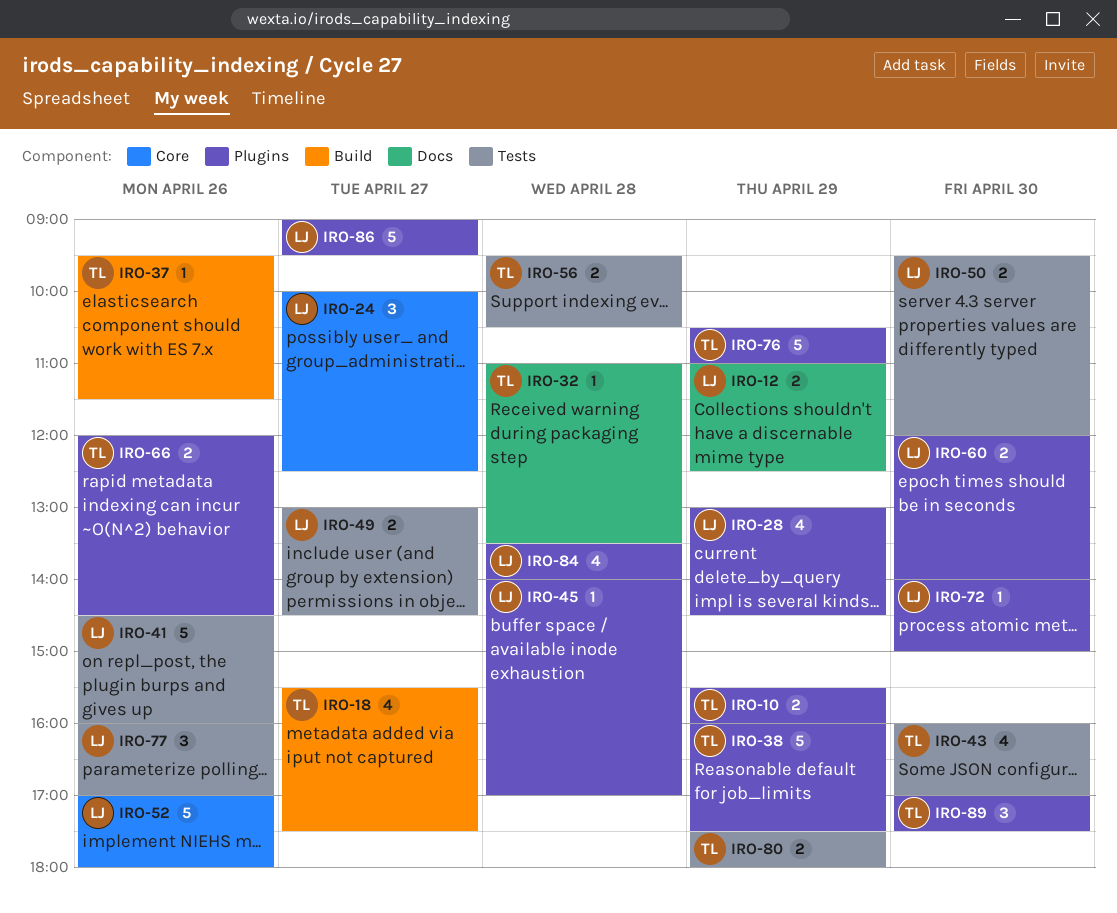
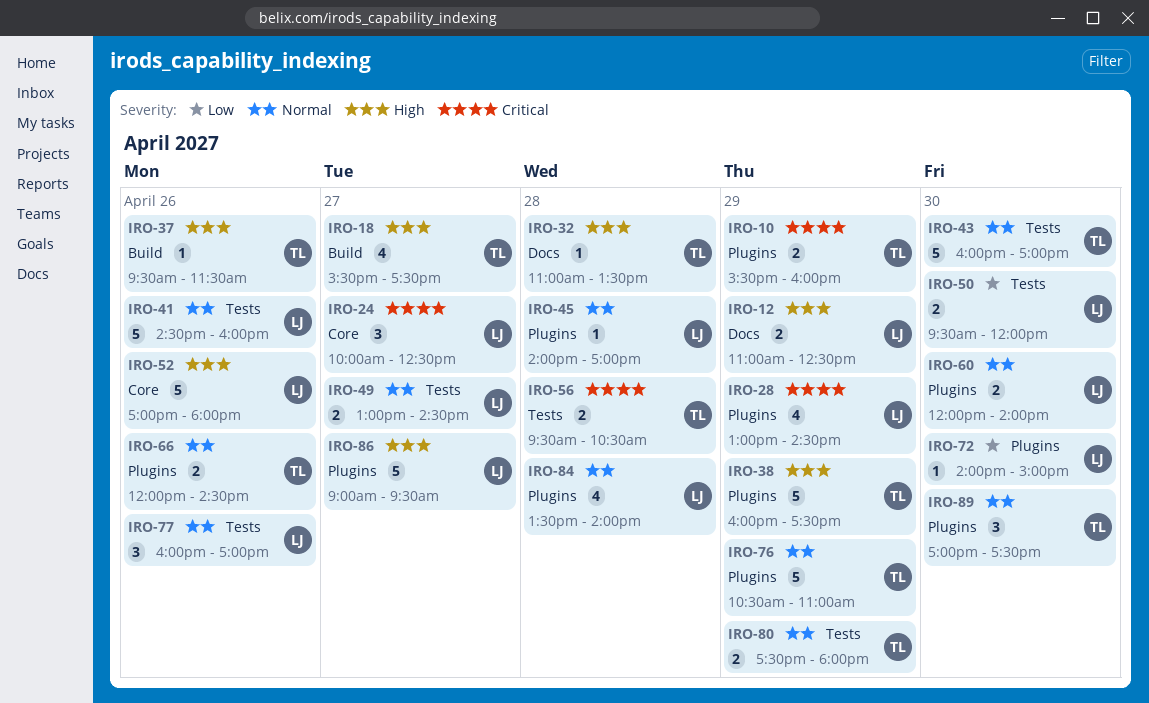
IRO-43, estimate: 4 -> 5

